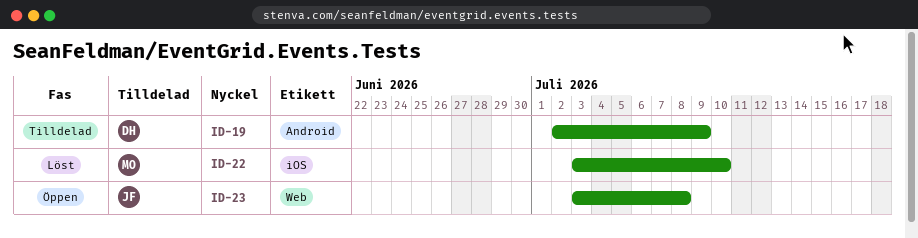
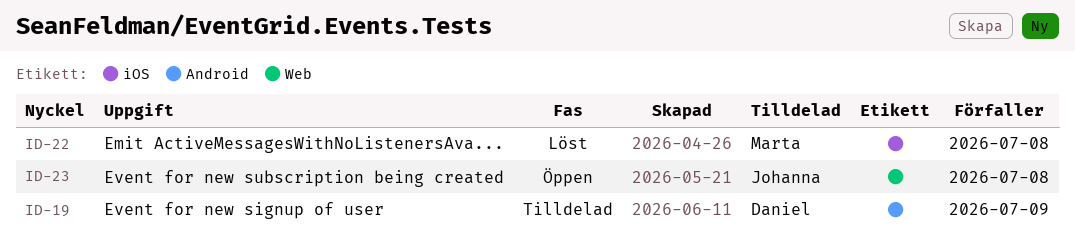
ID-22, due: Jul 10 -> Jul 8

